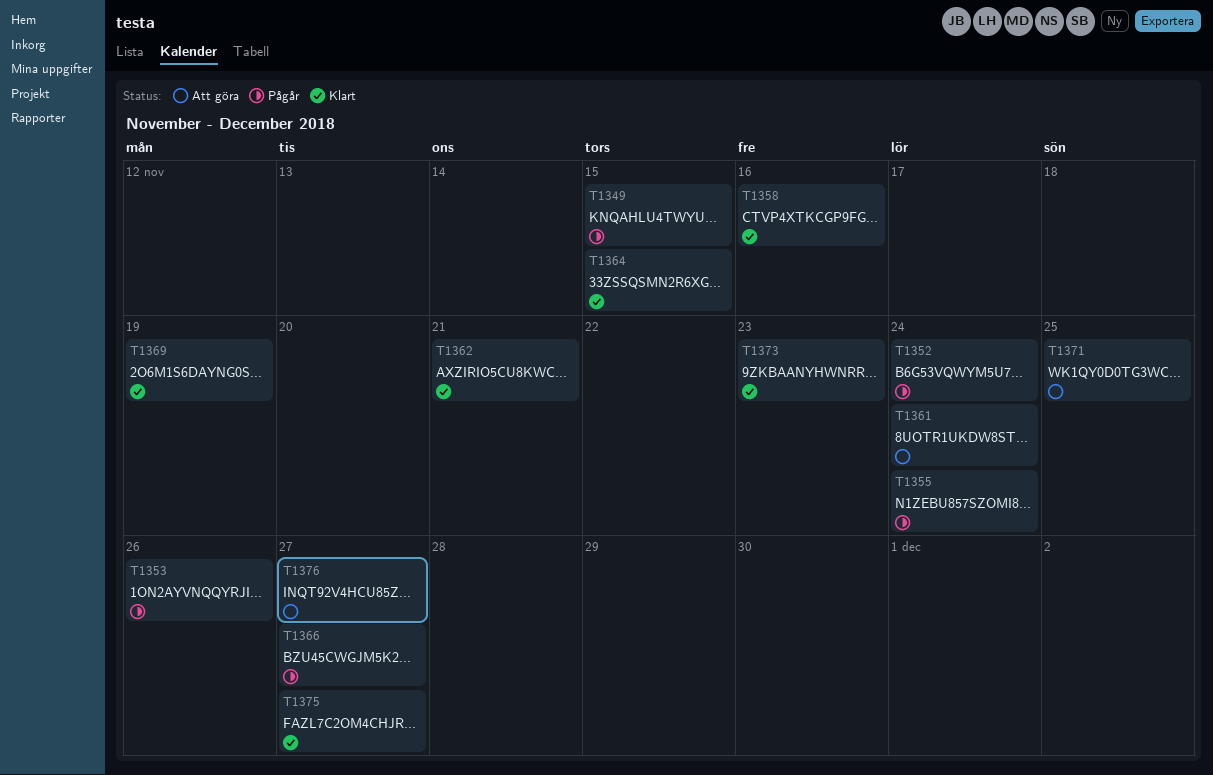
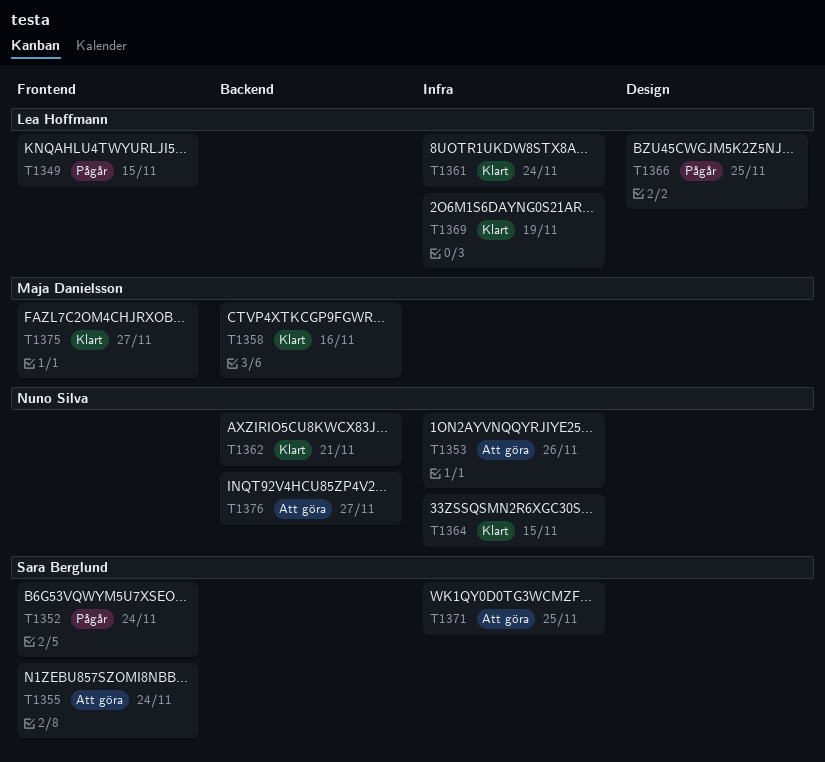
T1353, status: Pågår -> Att göra
T1355, status: Pågår -> Att göra
T1361, status: Att göra -> Klart
T1366, due: Nov 27 -> Nov 25
T1373: present -> none

